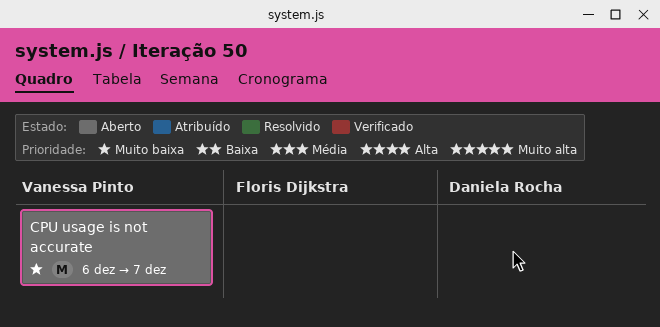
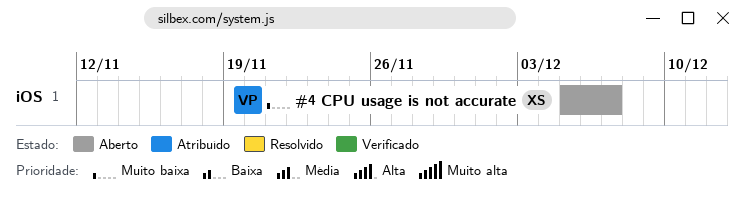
CPU usage is not accurate, estimate: M -> XS
CPU usage is not accurate, start: Dec 6 -> Dec 5

